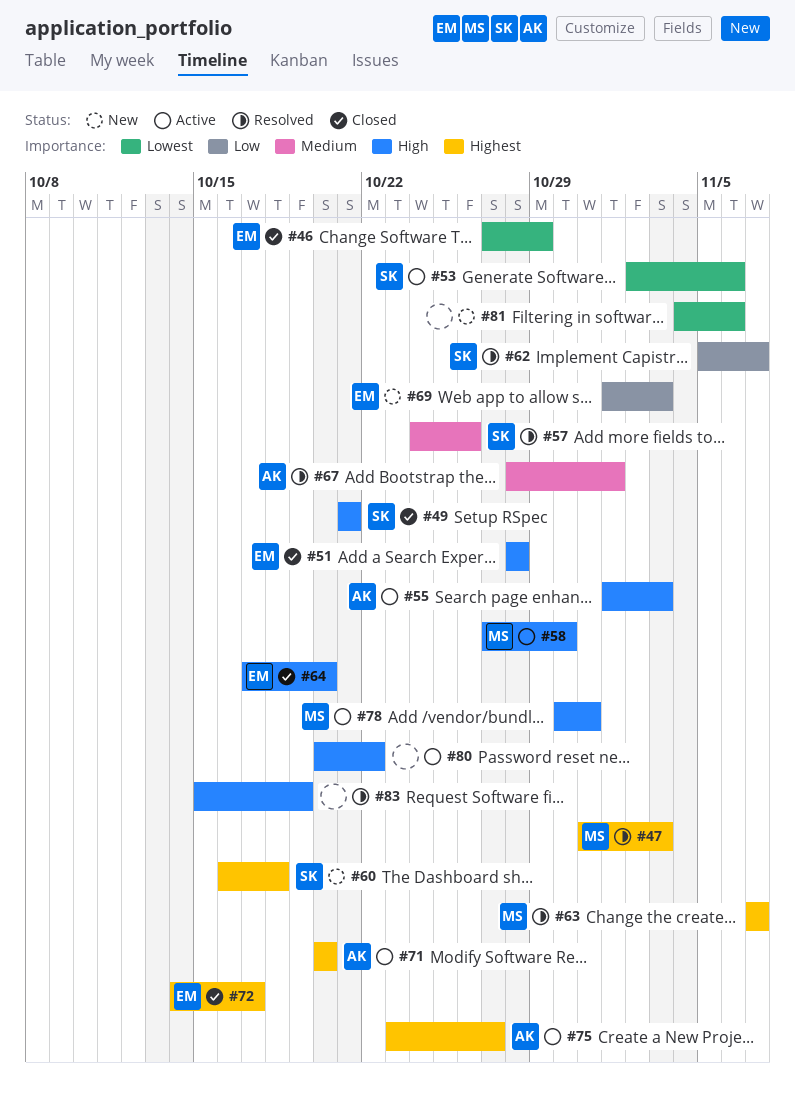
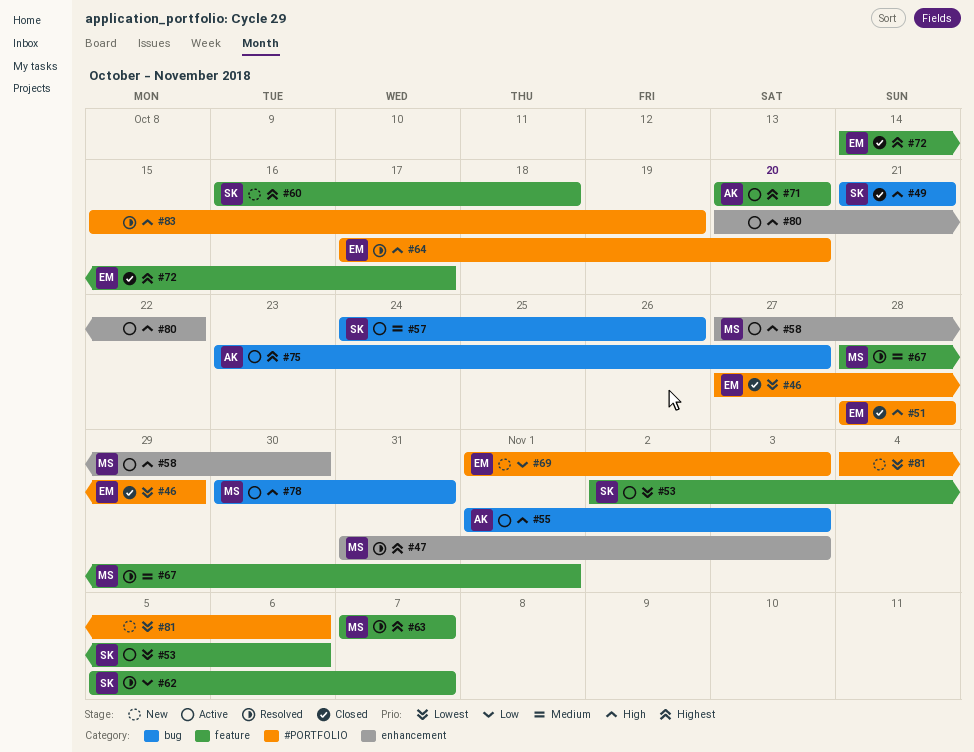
#57, status: Resolved -> Active
#64, status: Closed -> Resolved
#67, owner: AK -> MS

